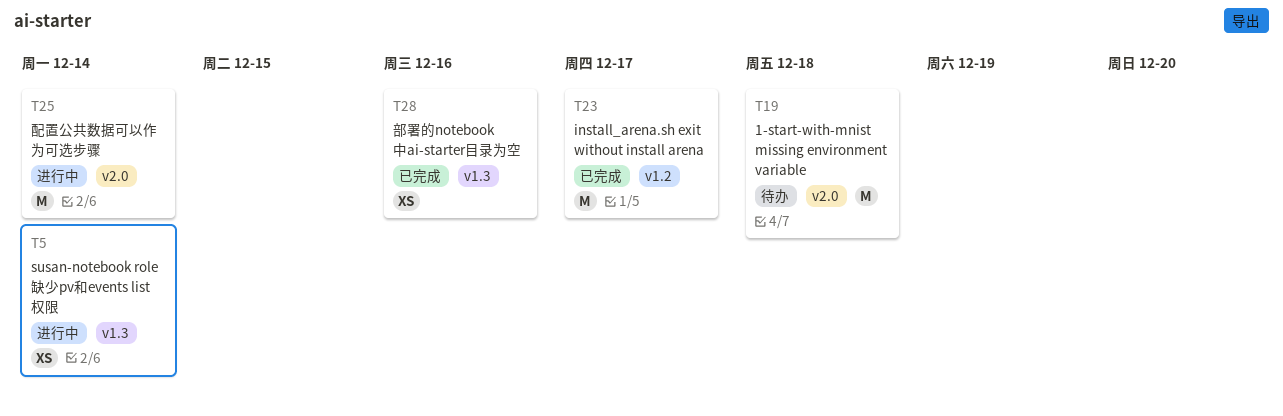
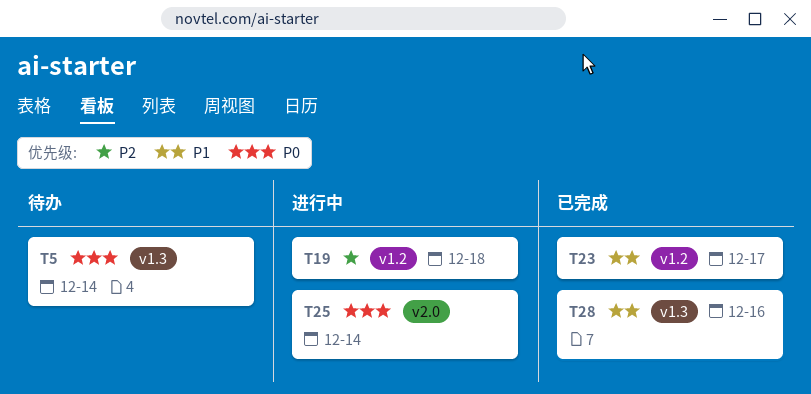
T5, status: 进行中 -> 待办
T19, status: 待办 -> 进行中
T19, label: v2.0 -> v1.2

